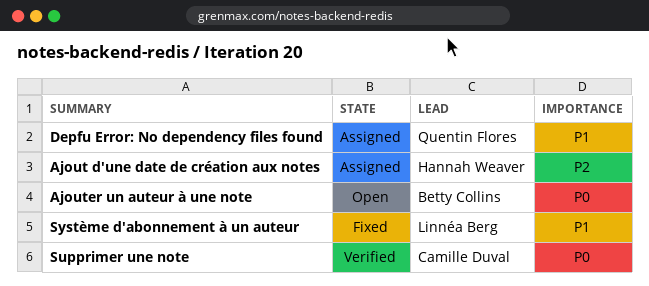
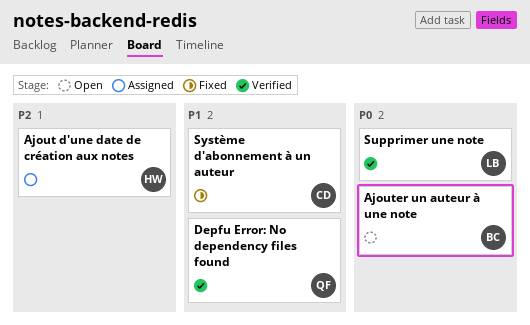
Depfu Error: No dependency files found, status: Assigned -> Verified
Supprimer une note, owner: Camille Duval -> Linnéa Berg
Système d'abonnement à un auteur, owner: Linnéa Berg -> Camille Duval

